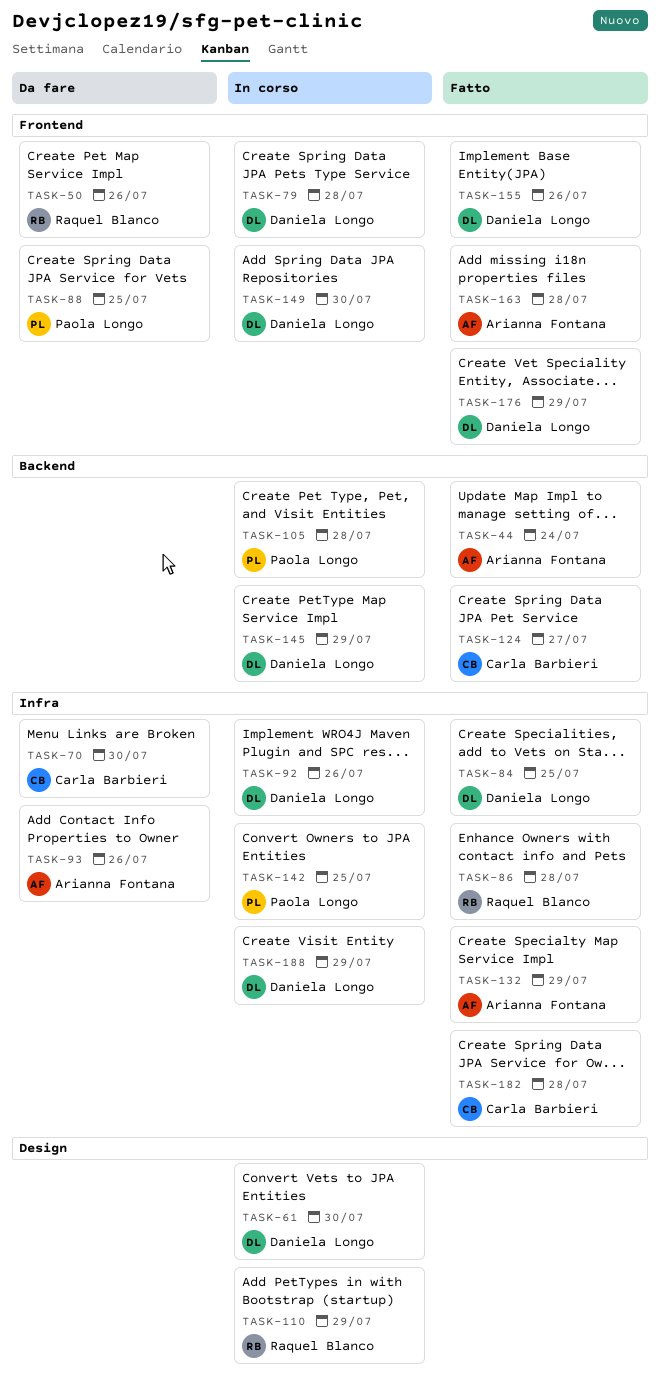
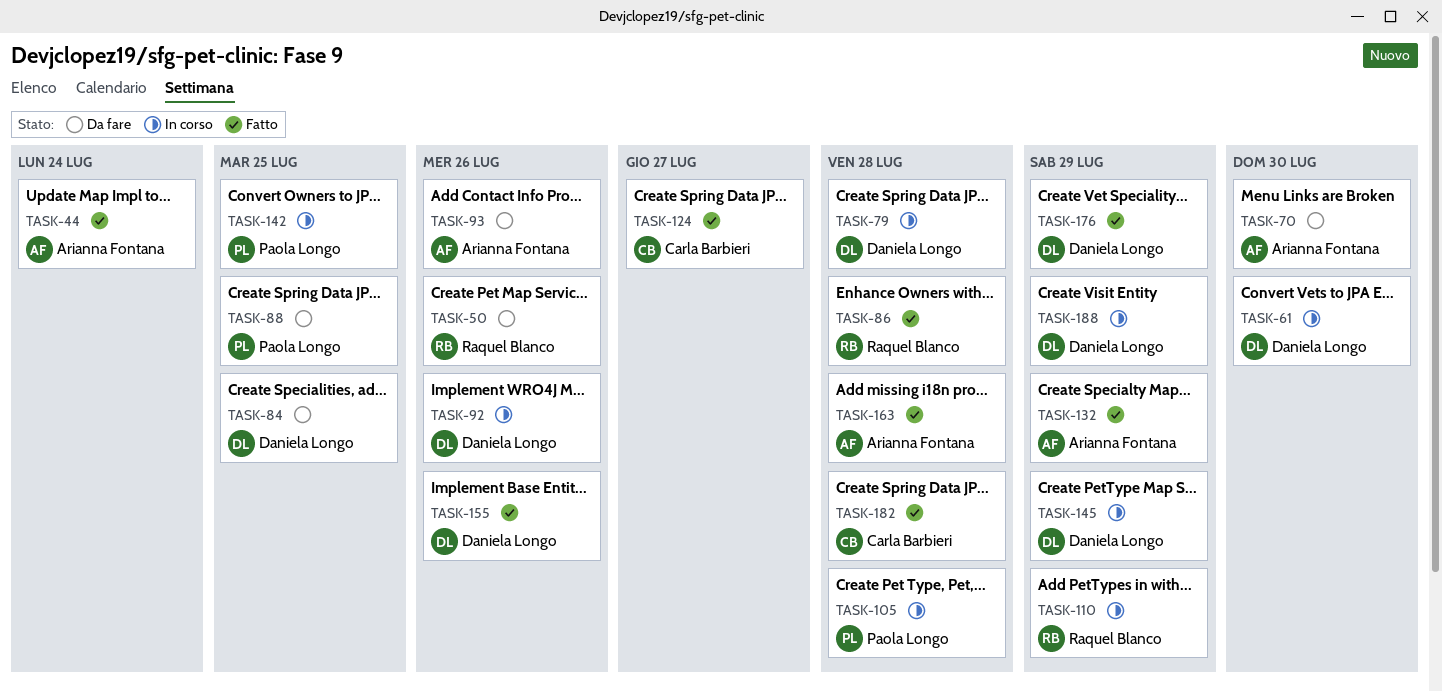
TASK-70, owner: Carla Barbieri -> Arianna Fontana
TASK-84, status: Fatto -> Da fare
TASK-149: present -> none

